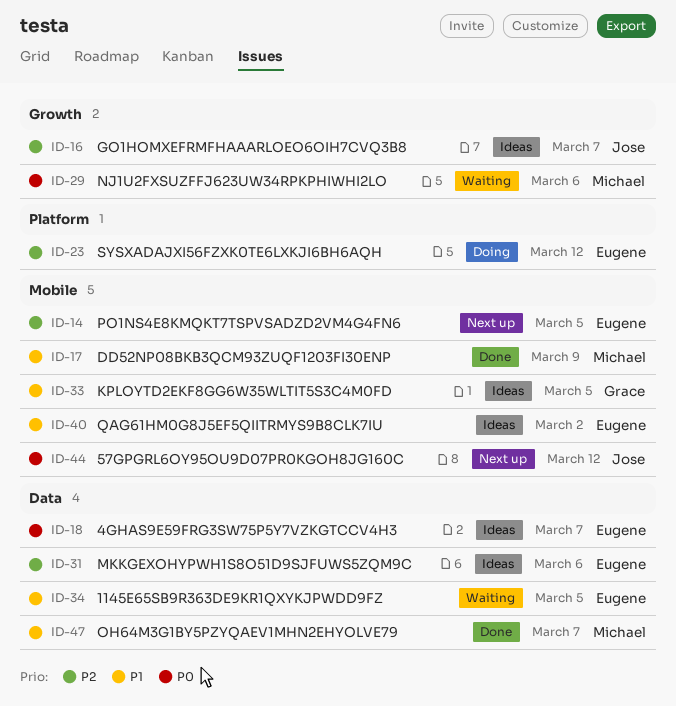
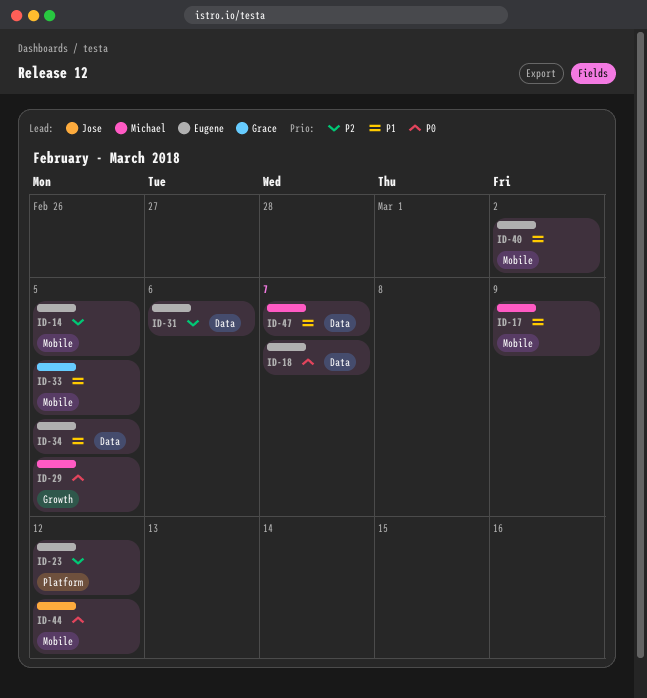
ID-16: present -> none
ID-29, due: Mar 6 -> Mar 5

